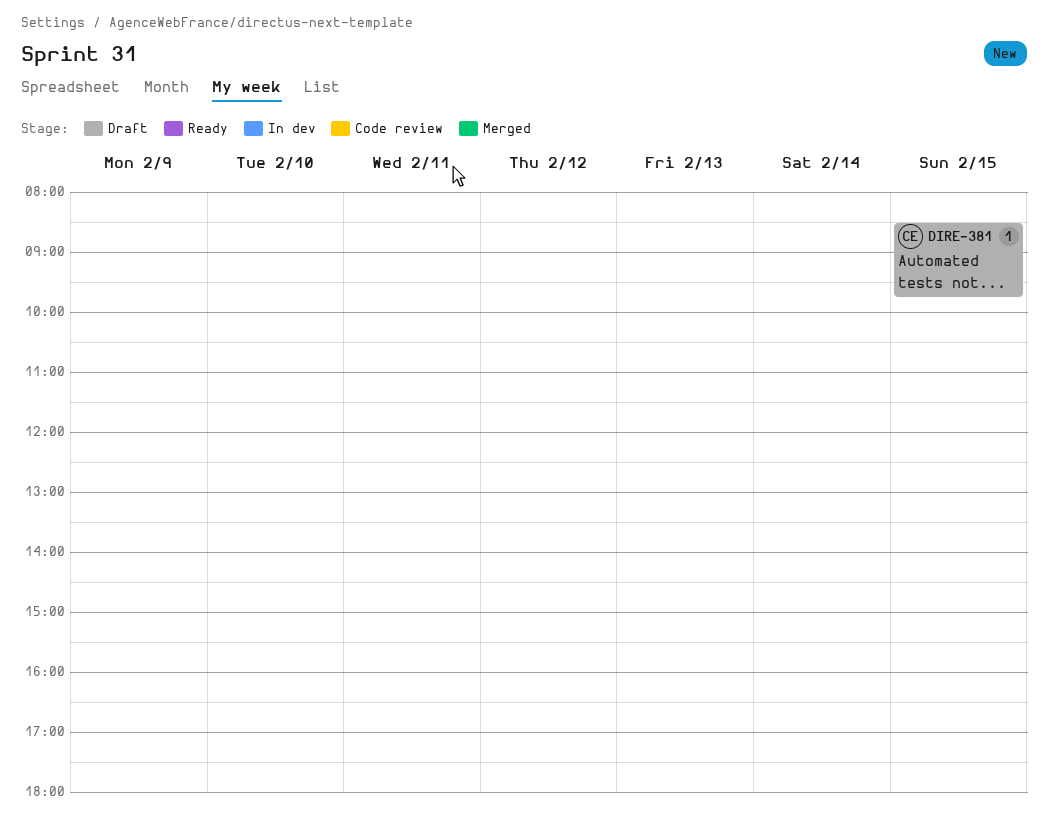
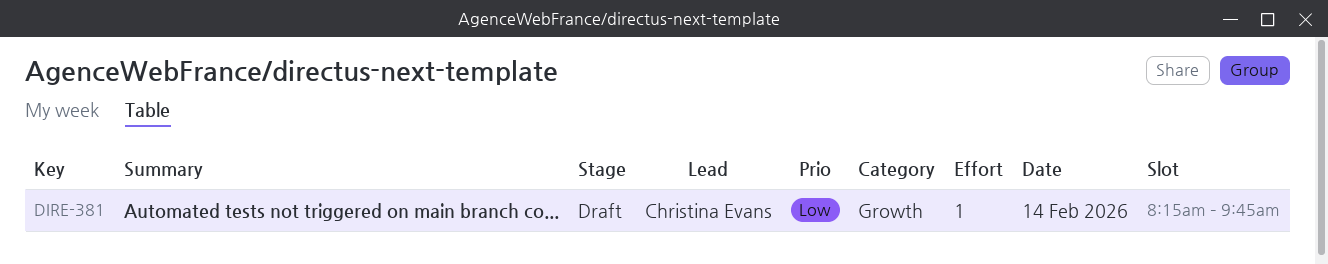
DIRE-381, day: Feb 15 -> Feb 14
DIRE-381, begins: 08:30 -> 08:15

